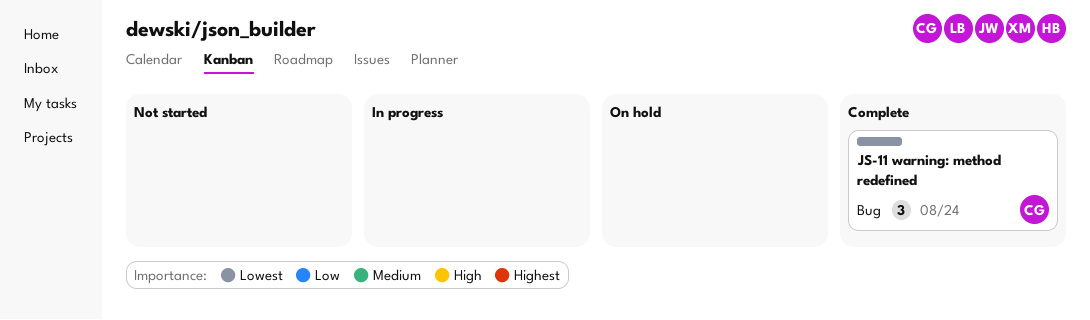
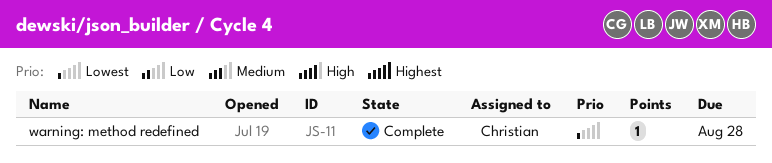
JS-11, estimate: 3 -> 1
JS-11, due: Aug 24 -> Aug 28

